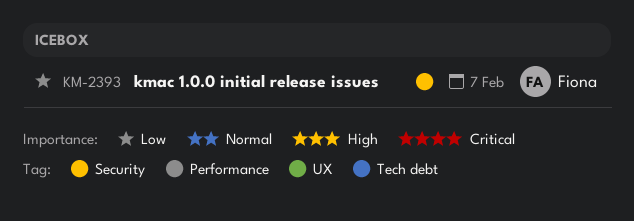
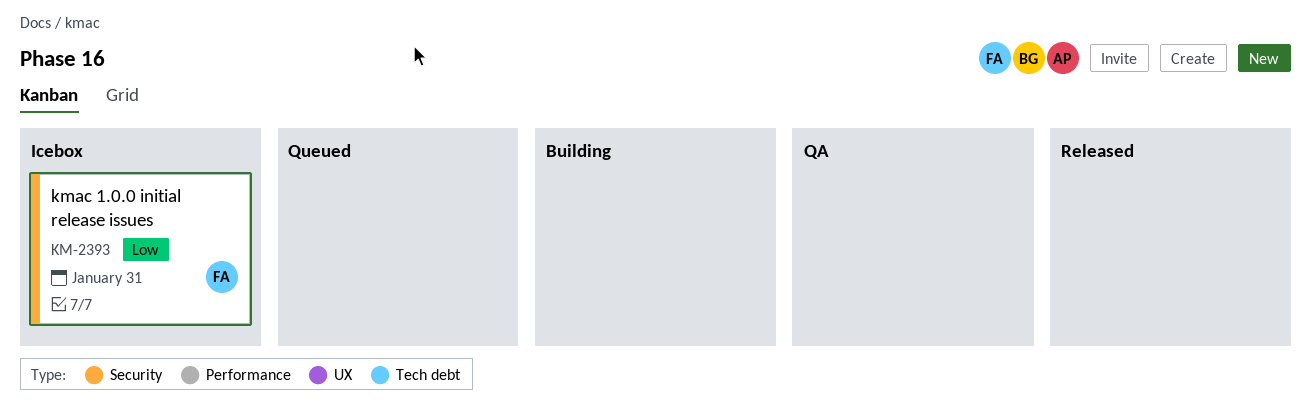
KM-2393, due: Feb 7 -> Jan 31

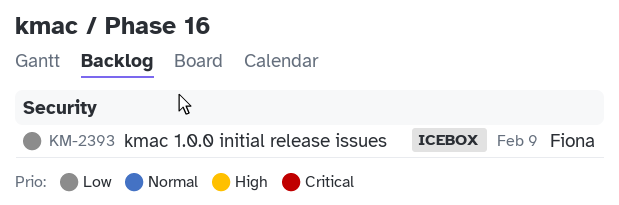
KM-2393, due: Jan 31 -> Feb 9

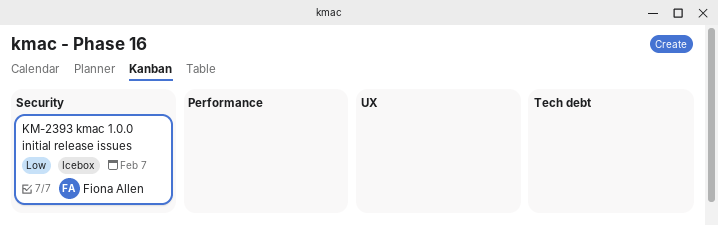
KM-2393, due: Feb 9 -> Feb 7

